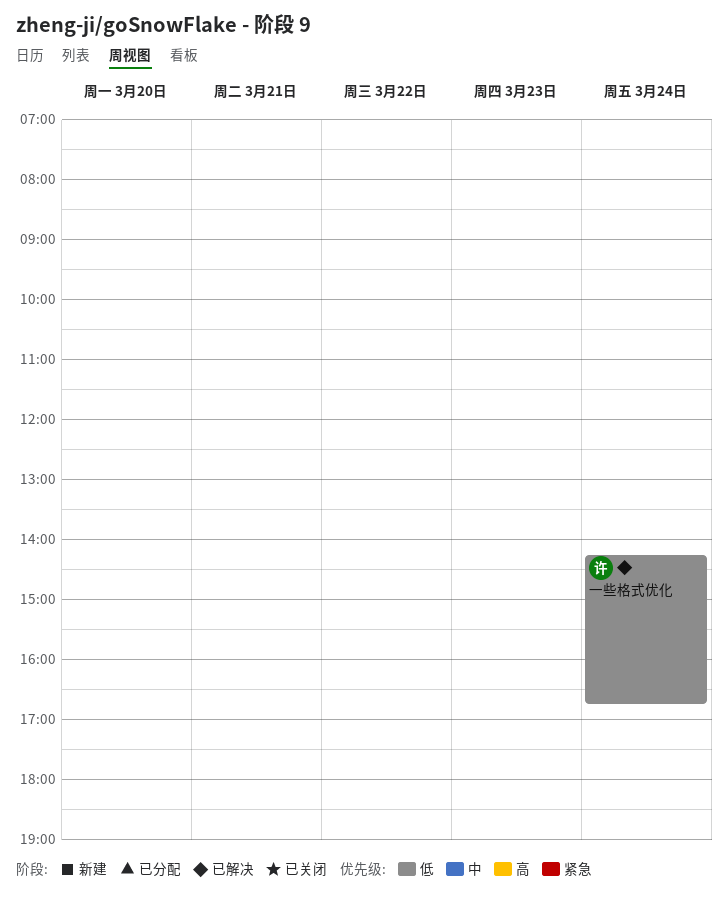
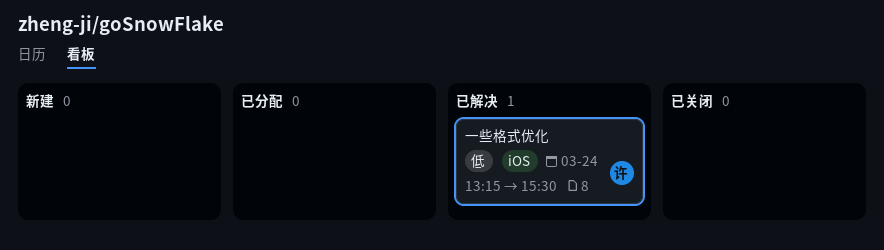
一些格式优化, begins: 14:15 -> 13:15
一些格式优化, ends: 16:45 -> 15:30

